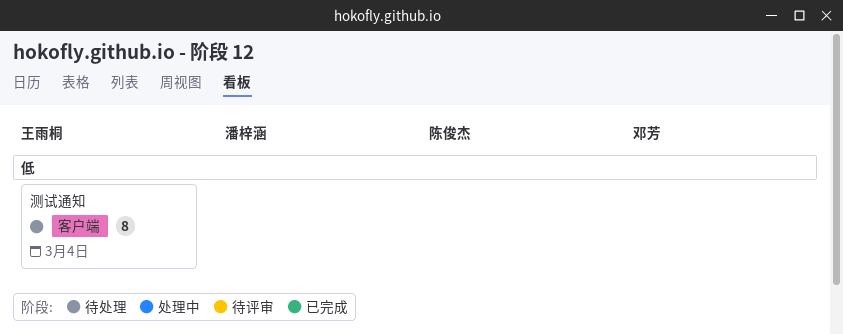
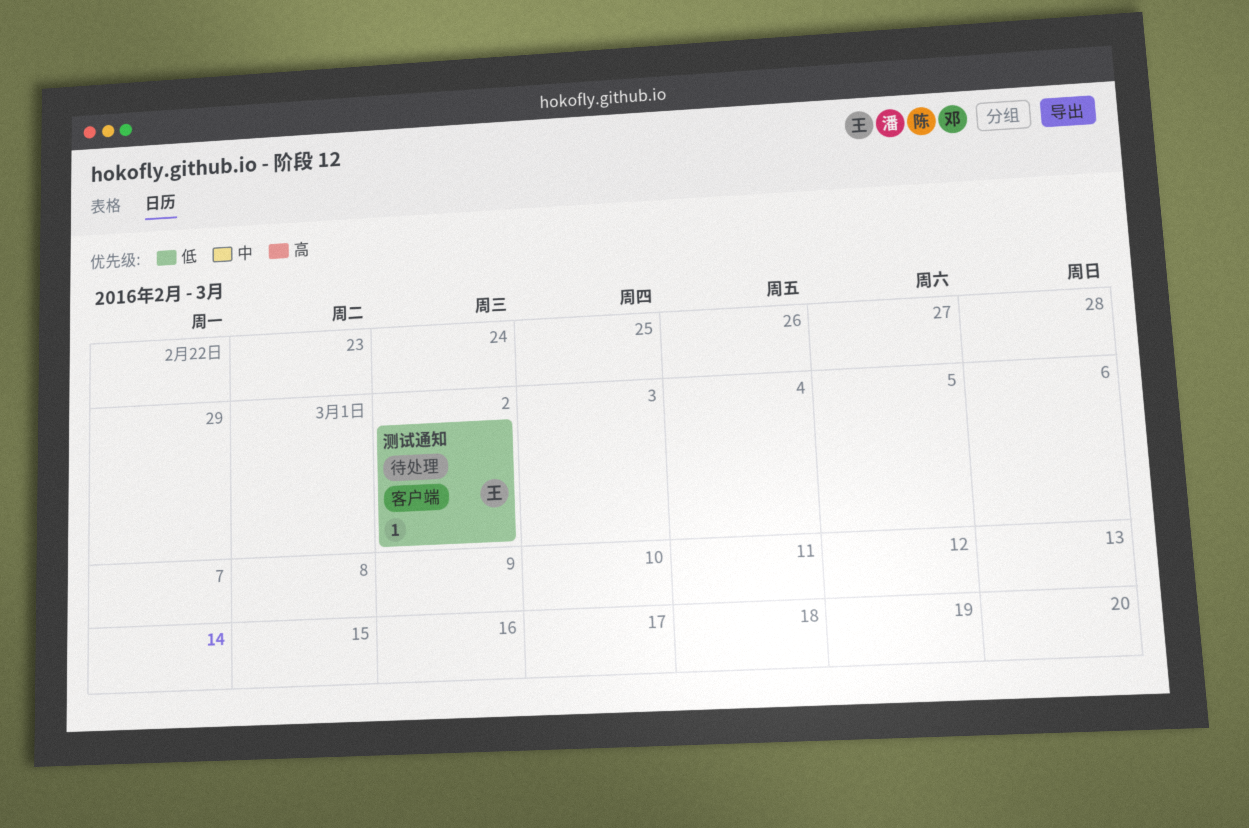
测试通知, estimate: 8 -> 1
测试通知, due: Mar 4 -> Mar 2

